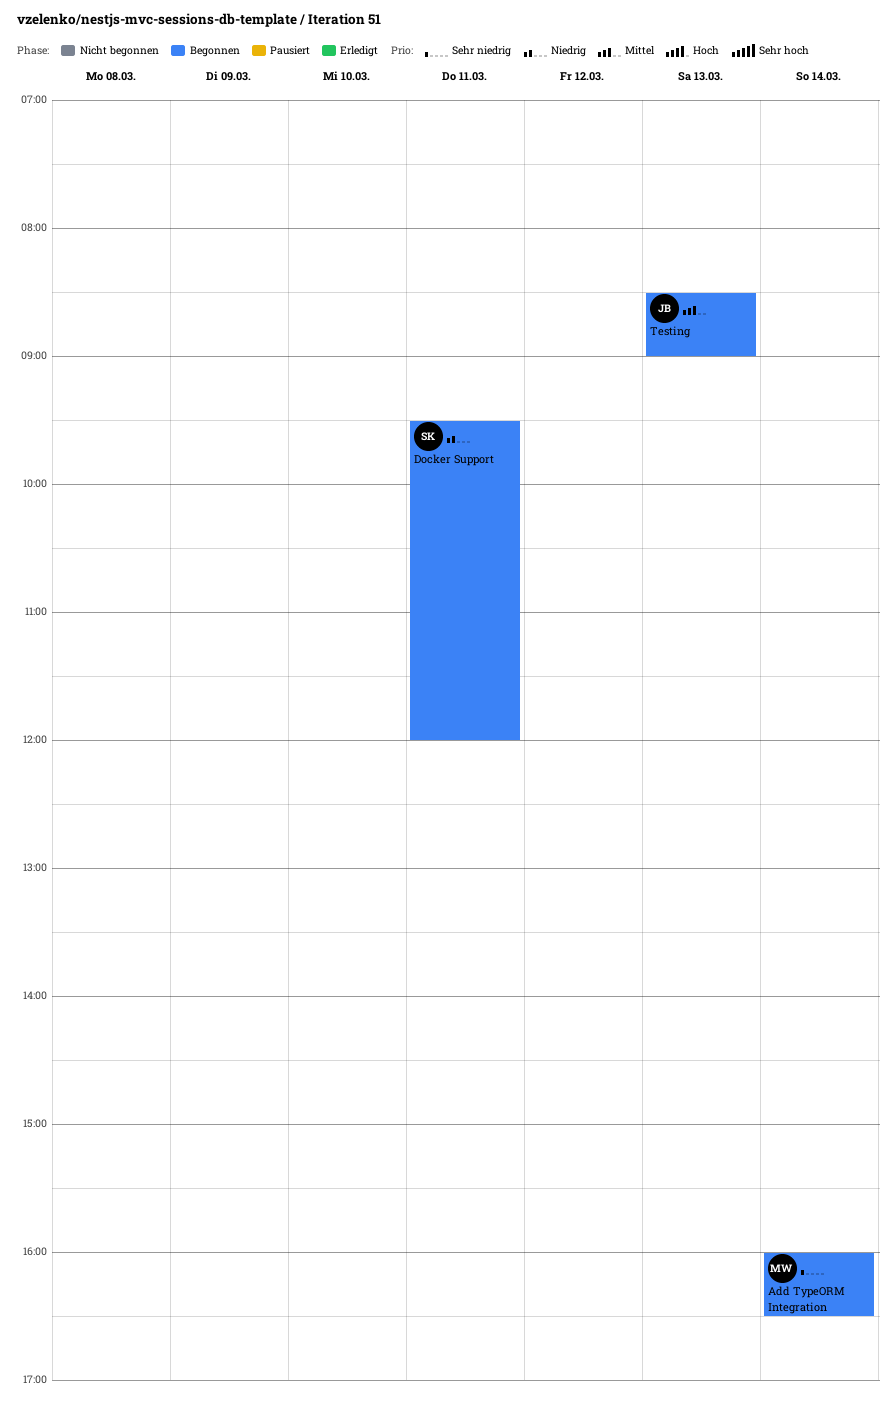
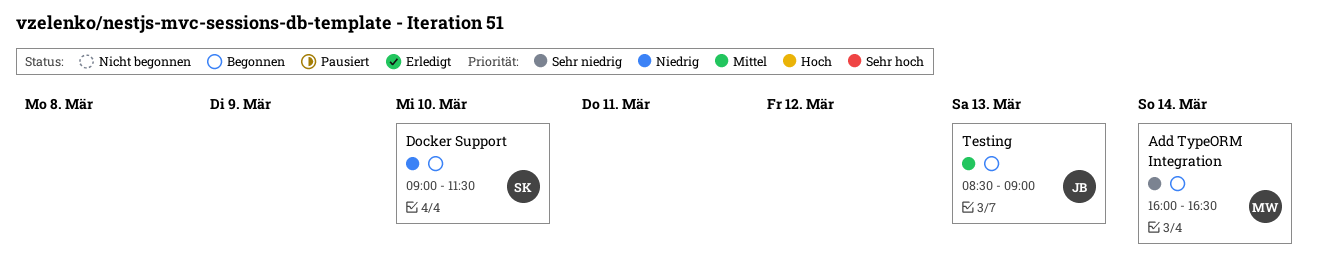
Docker Support, day: Mar 11 -> Mar 10
Docker Support, begins: 09:30 -> 09:00
Docker Support, ends: 12:00 -> 11:30

